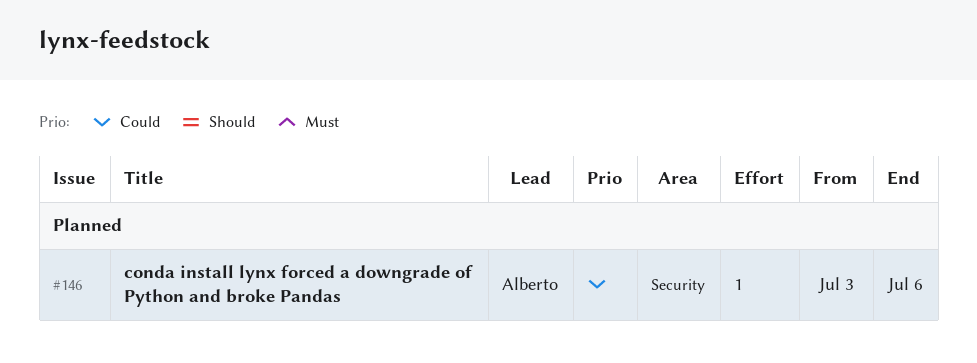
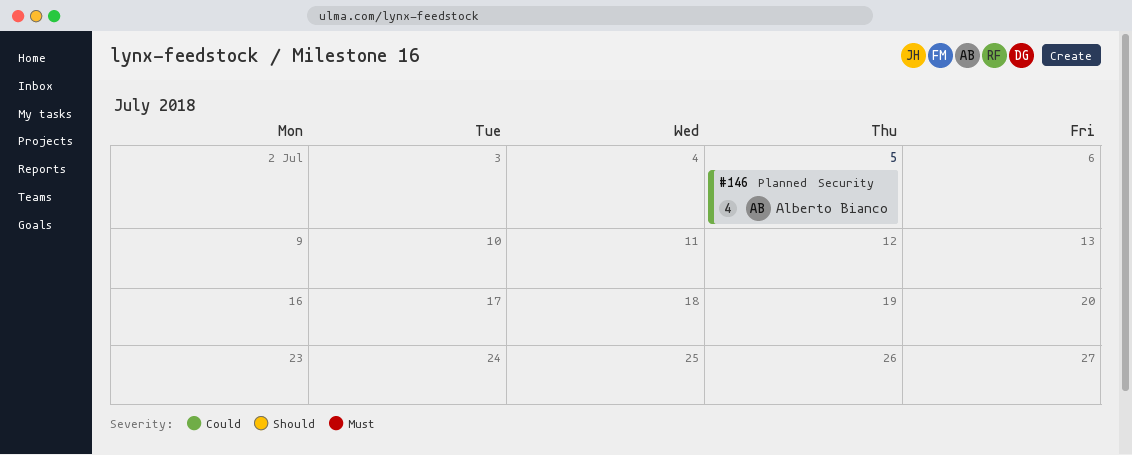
#146, estimate: 1 -> 4
#146, due: Jul 6 -> Jul 5

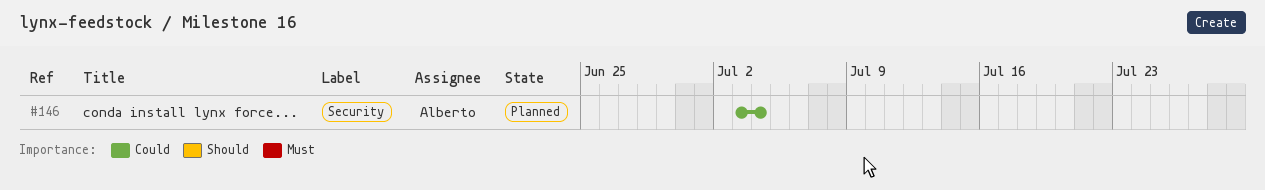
#146, due: Jul 5 -> Jul 4

